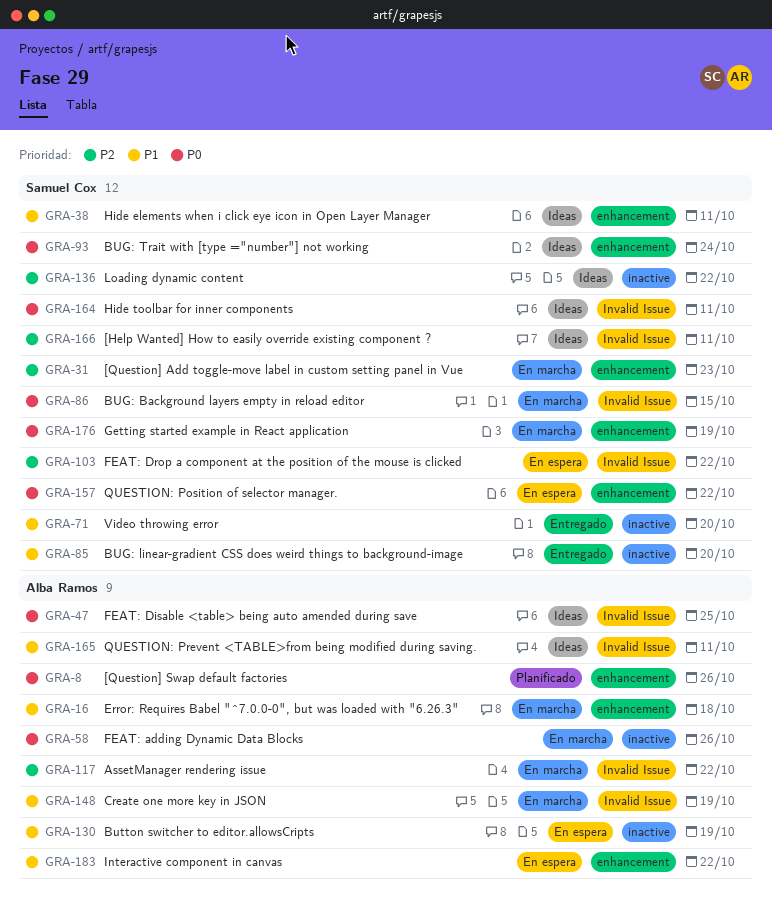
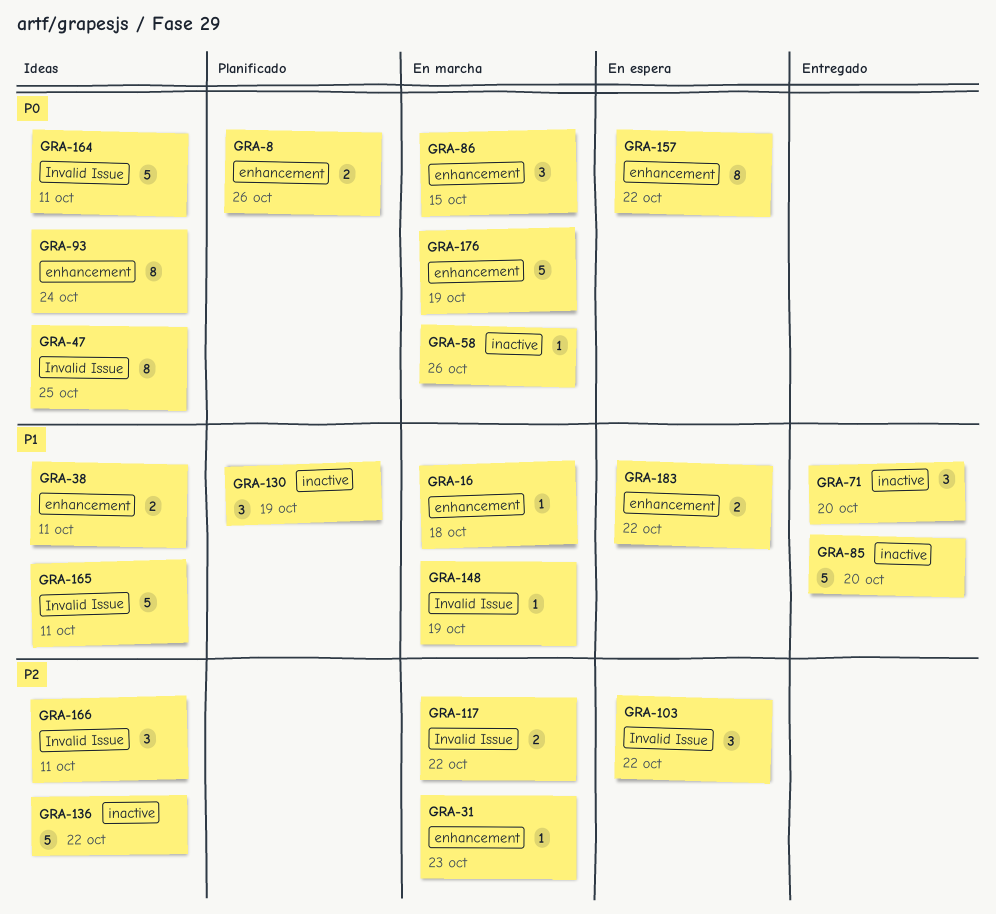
GRA-86, label: Invalid Issue -> enhancement
GRA-130, status: En espera -> Planificado

